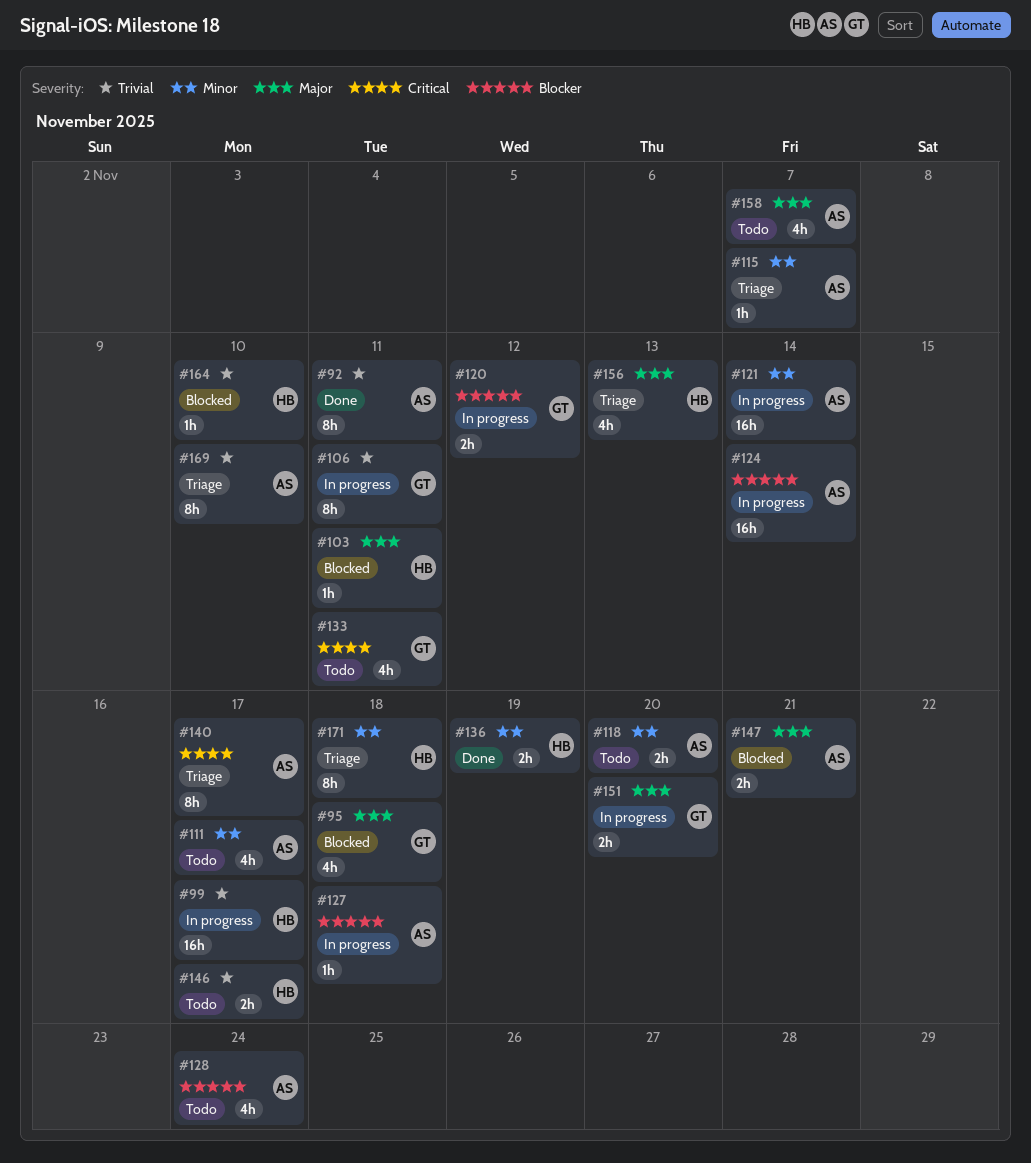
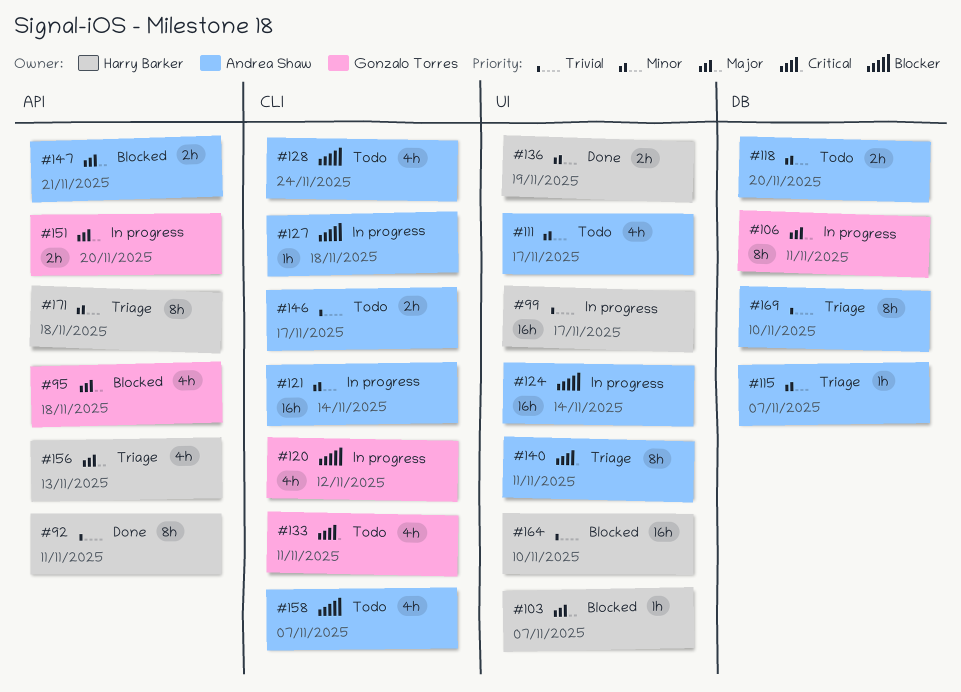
#92, owner: Andrea Shaw -> Harry Barker
#103, due: Nov 11 -> Nov 7
#106, priority: Trivial -> Major
#120, estimate: 2h -> 4h
#140, due: Nov 17 -> Nov 11
#146, owner: Harry Barker -> Andrea Shaw
#158, priority: Major -> Blocker
#164, estimate: 1h -> 16h

